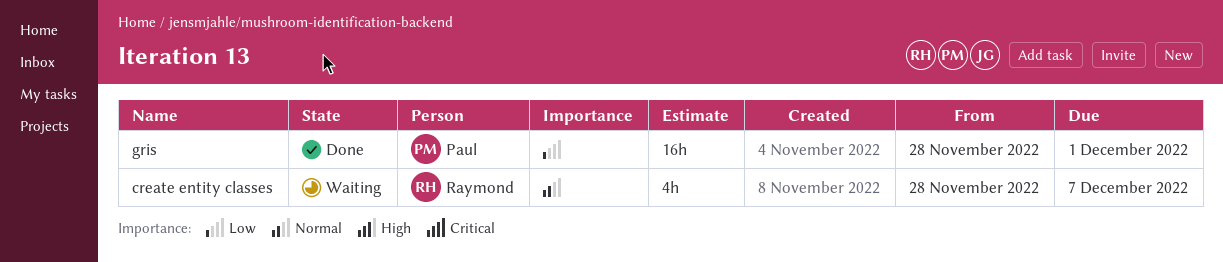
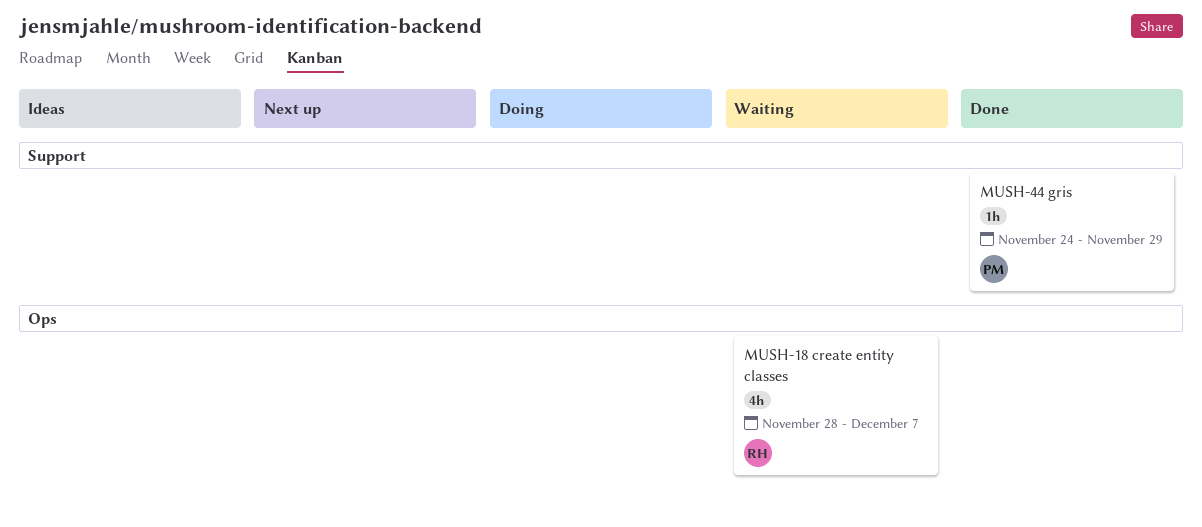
gris, estimate: 16h -> 1h
gris, start: Nov 28 -> Nov 24
gris, due: Dec 1 -> Nov 29

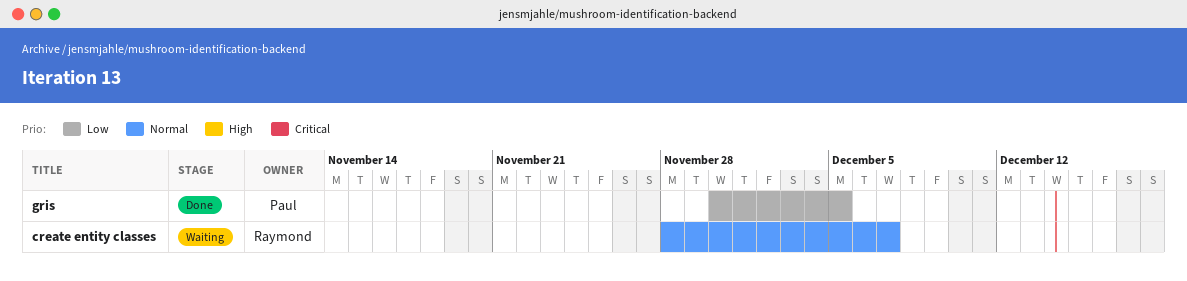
gris, start: Nov 24 -> Nov 30
gris, due: Nov 29 -> Dec 5

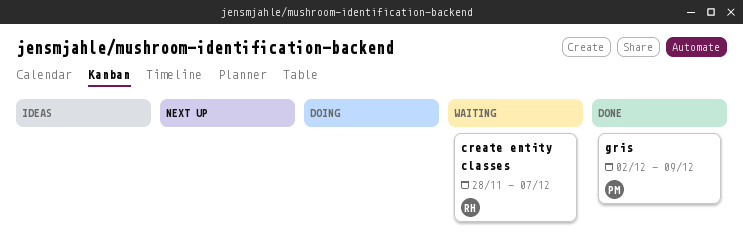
gris, start: Nov 30 -> Dec 2
gris, due: Dec 5 -> Dec 9

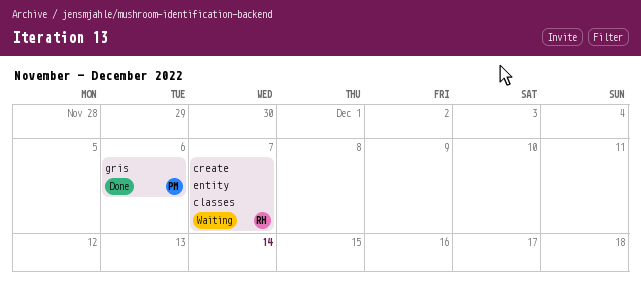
gris, due: Dec 9 -> Dec 6

